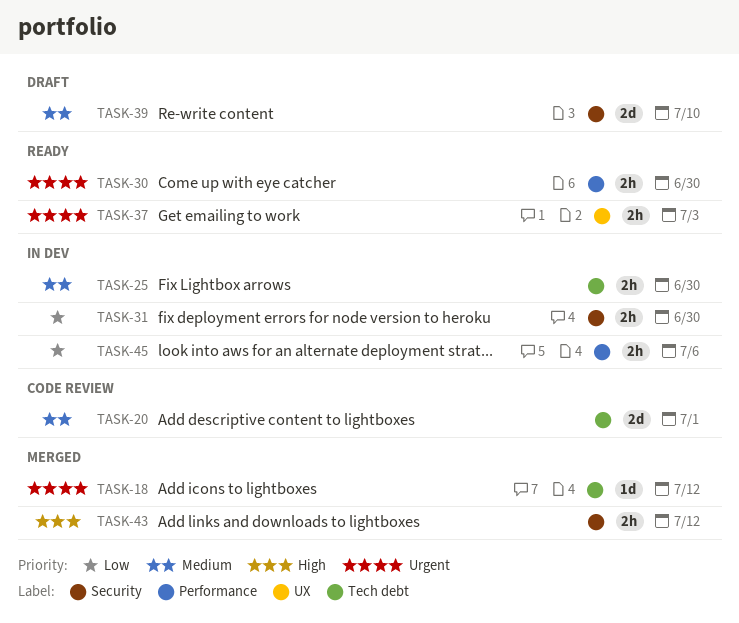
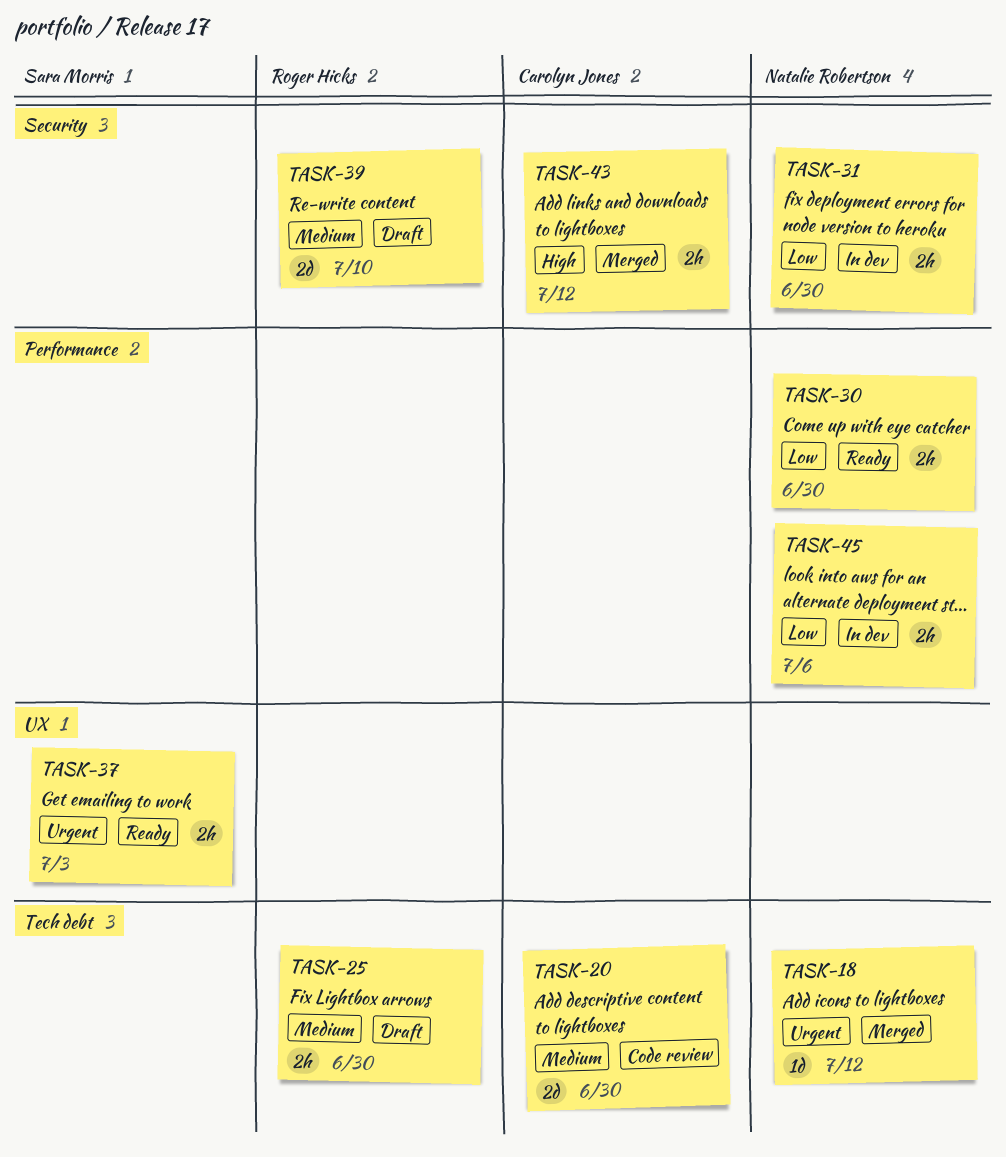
TASK-20, due: Jul 1 -> Jun 30
TASK-25, status: In dev -> Draft
TASK-30, priority: Urgent -> Low

